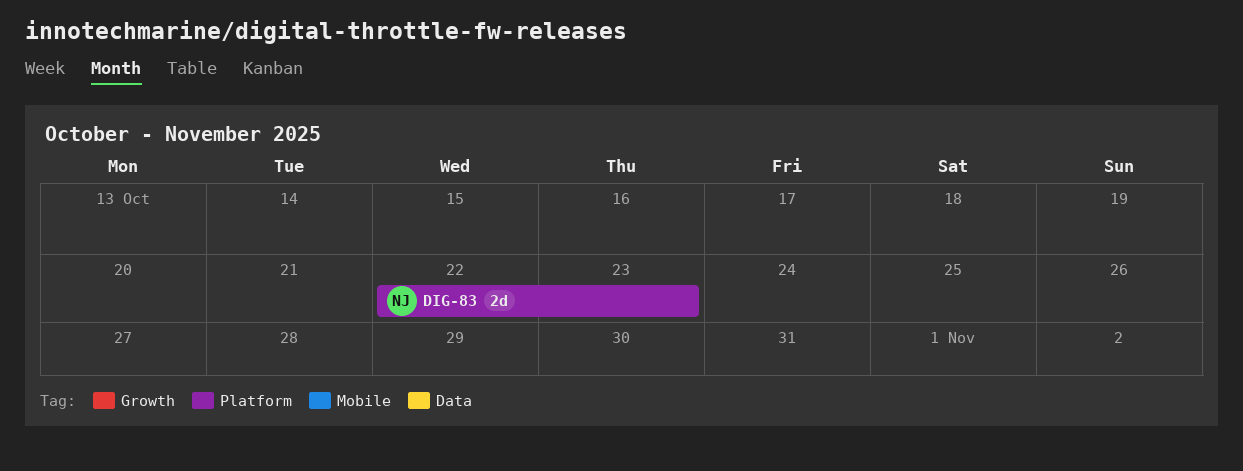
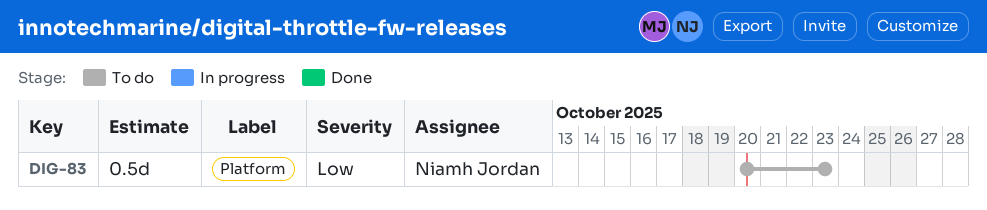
DIG-83, estimate: 2d -> 0.5d
DIG-83, start: Oct 22 -> Oct 20

